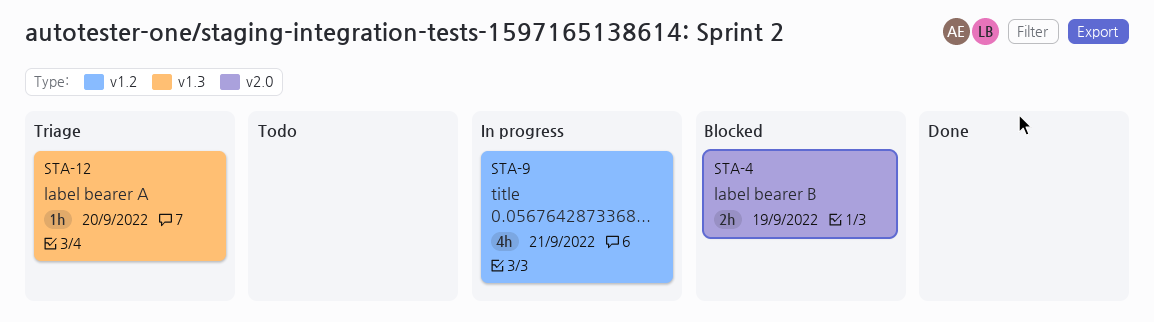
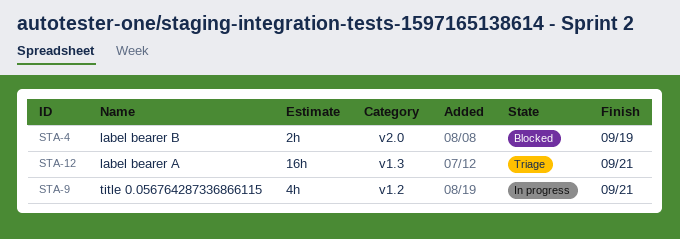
STA-12, estimate: 1h -> 16h
STA-12, due: Sep 20 -> Sep 21

